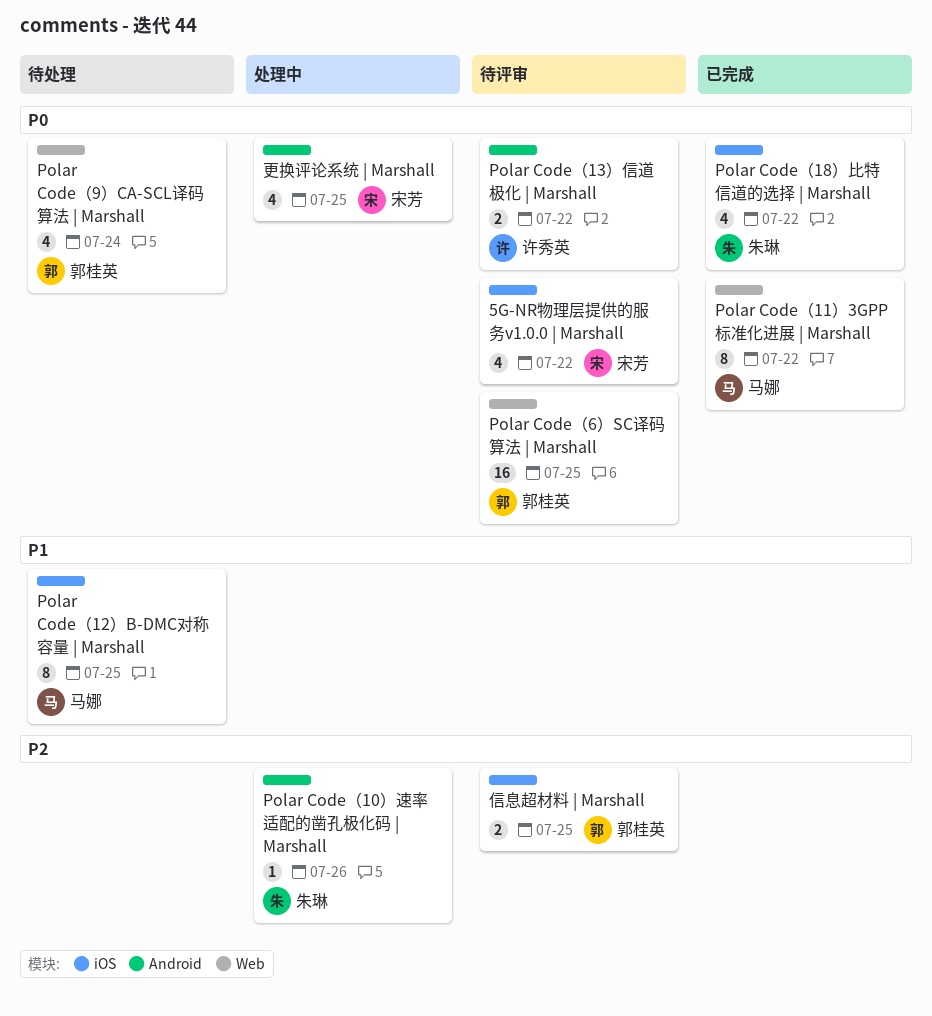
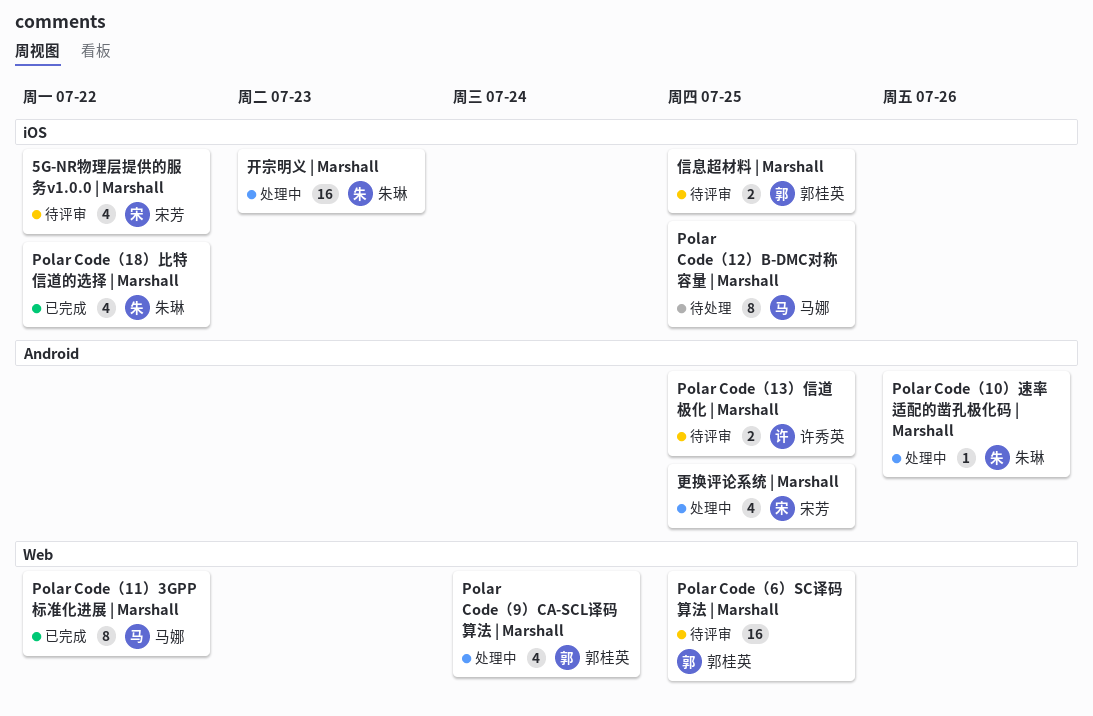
Polar Code（13）信道极化 | Marshall, due: Jul 22 -> Jul 25
Polar Code（9）CA-SCL译码算法 | Marshall, status: 待处理 -> 处理中
开宗明义 | Marshall: none -> present

